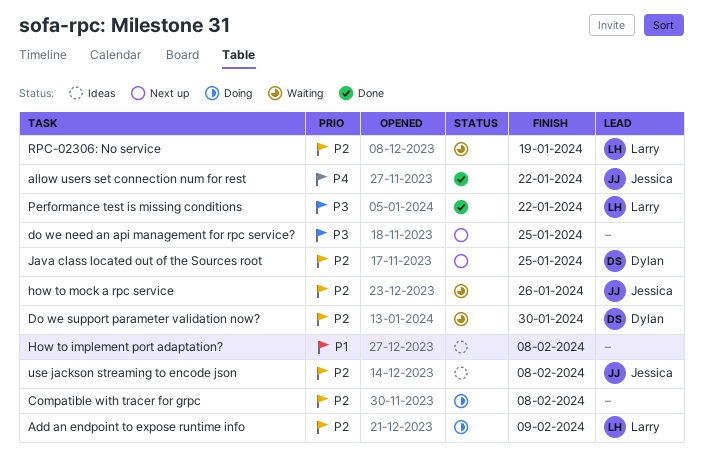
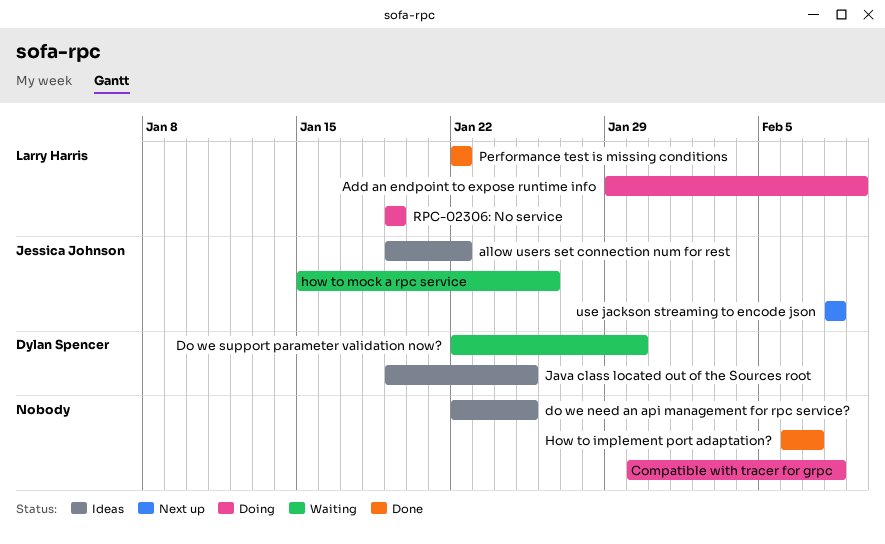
allow users set connection num for rest, status: Done -> Ideas
do we need an api management for rpc service?, status: Next up -> Ideas
How to implement port adaptation?, status: Ideas -> Done
How to implement port adaptation?, due: Feb 8 -> Feb 7
Java class located out of the Sources root, status: Next up -> Ideas
RPC-02306: No service, status: Waiting -> Doing
use jackson streaming to encode json, status: Ideas -> Next up

